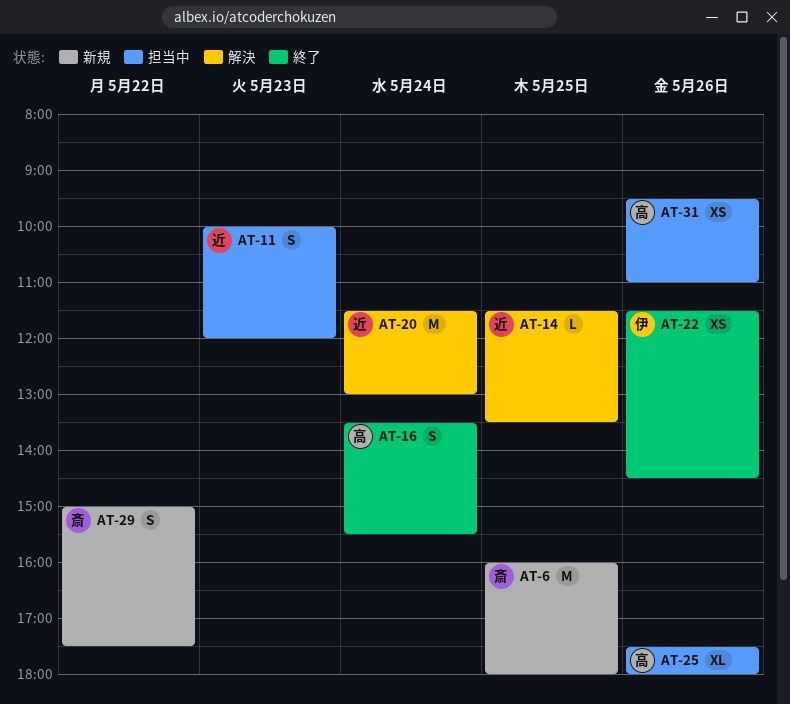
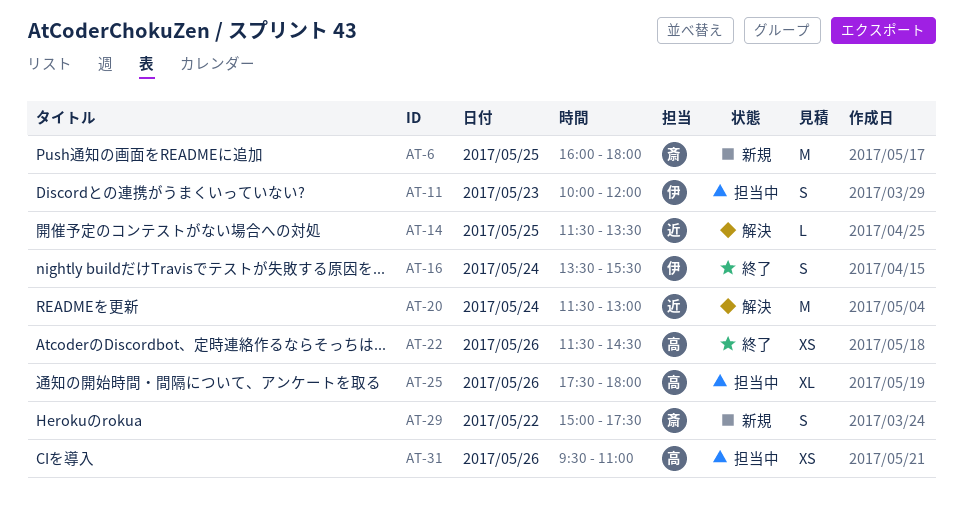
AT-11, owner: 近 -> 伊
AT-16, owner: 高 -> 伊
AT-22, owner: 伊 -> 高

